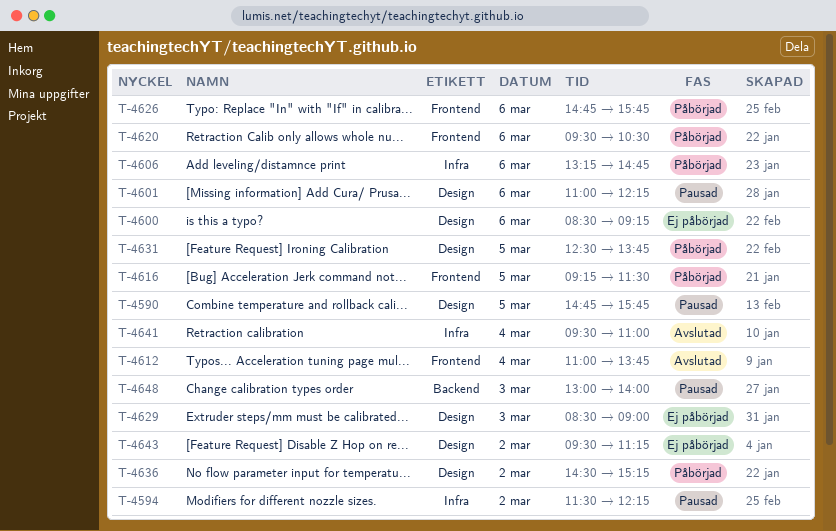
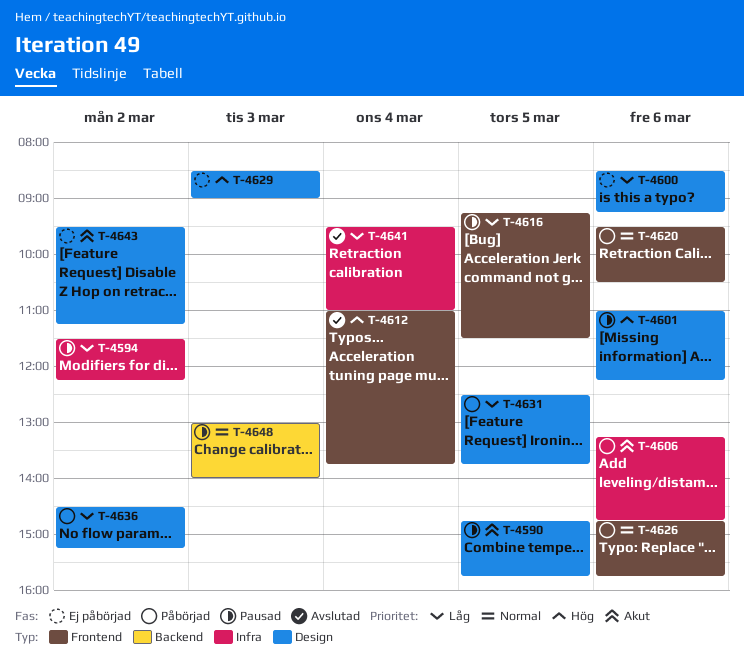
T-4616, status: Påbörjad -> Pausad

